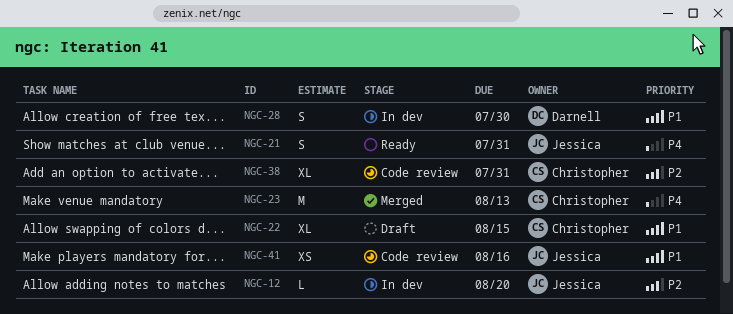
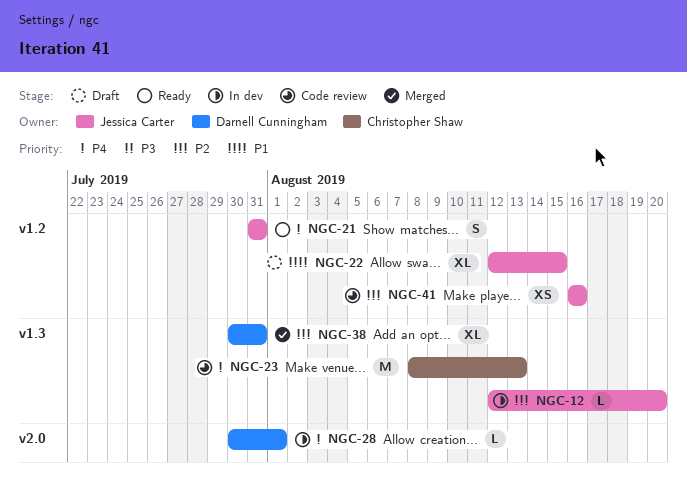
NGC-22, owner: Christopher Shaw -> Jessica Carter
NGC-23, status: Merged -> Code review
NGC-28, priority: P1 -> P4
NGC-28, estimate: S -> L
NGC-28, due: Jul 30 -> Aug 1
NGC-38, status: Code review -> Merged
NGC-38, owner: Christopher Shaw -> Darnell Cunningham
NGC-41, priority: P1 -> P2

